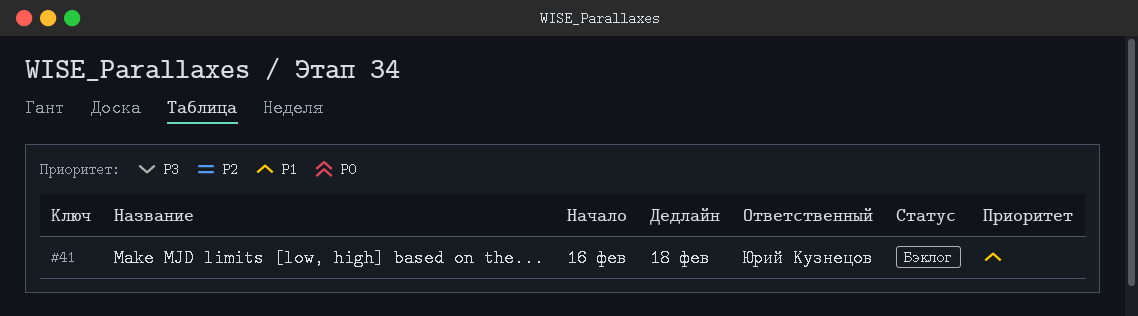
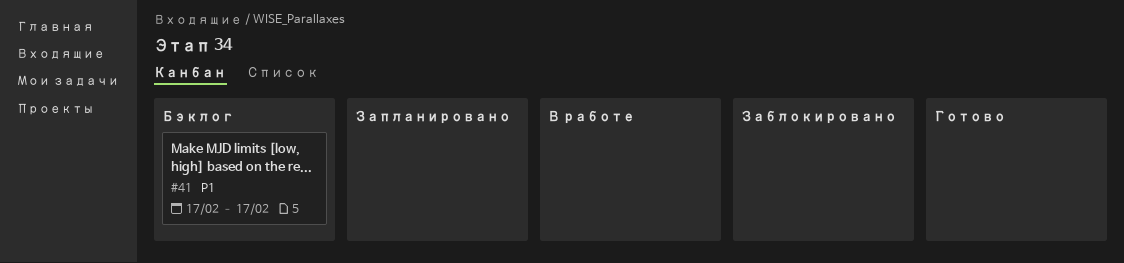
#41, start: Feb 16 -> Feb 17
#41, due: Feb 18 -> Feb 17

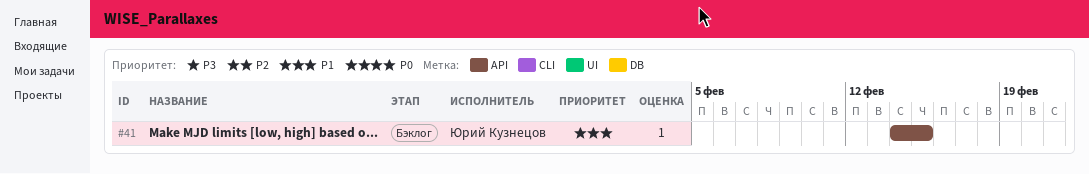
#41, start: Feb 17 -> Feb 14
#41, due: Feb 17 -> Feb 15

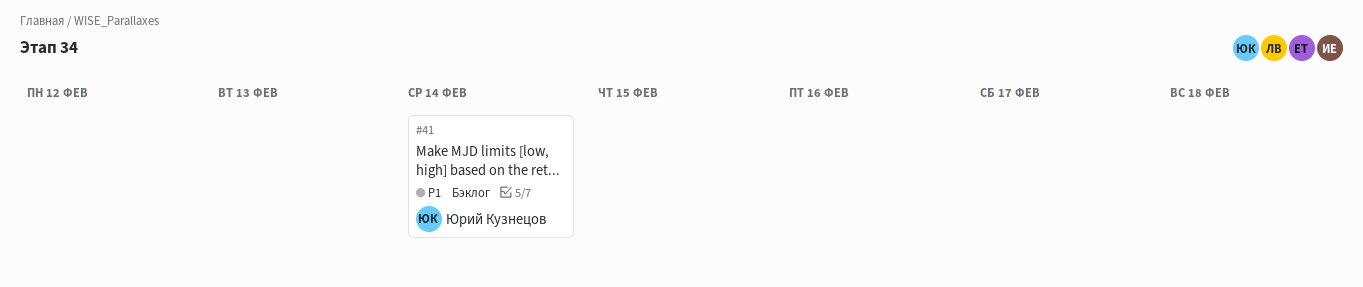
#41, due: Feb 15 -> Feb 14

